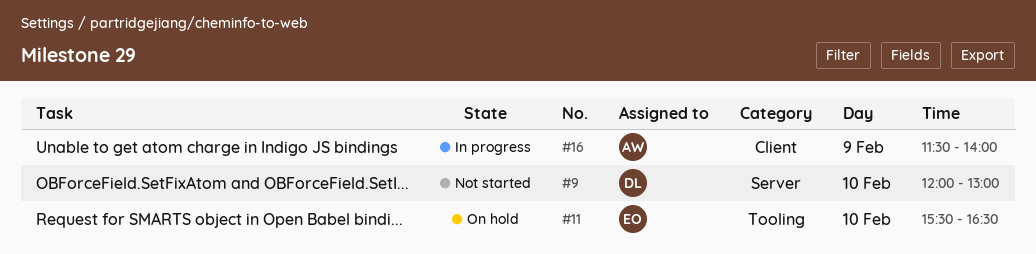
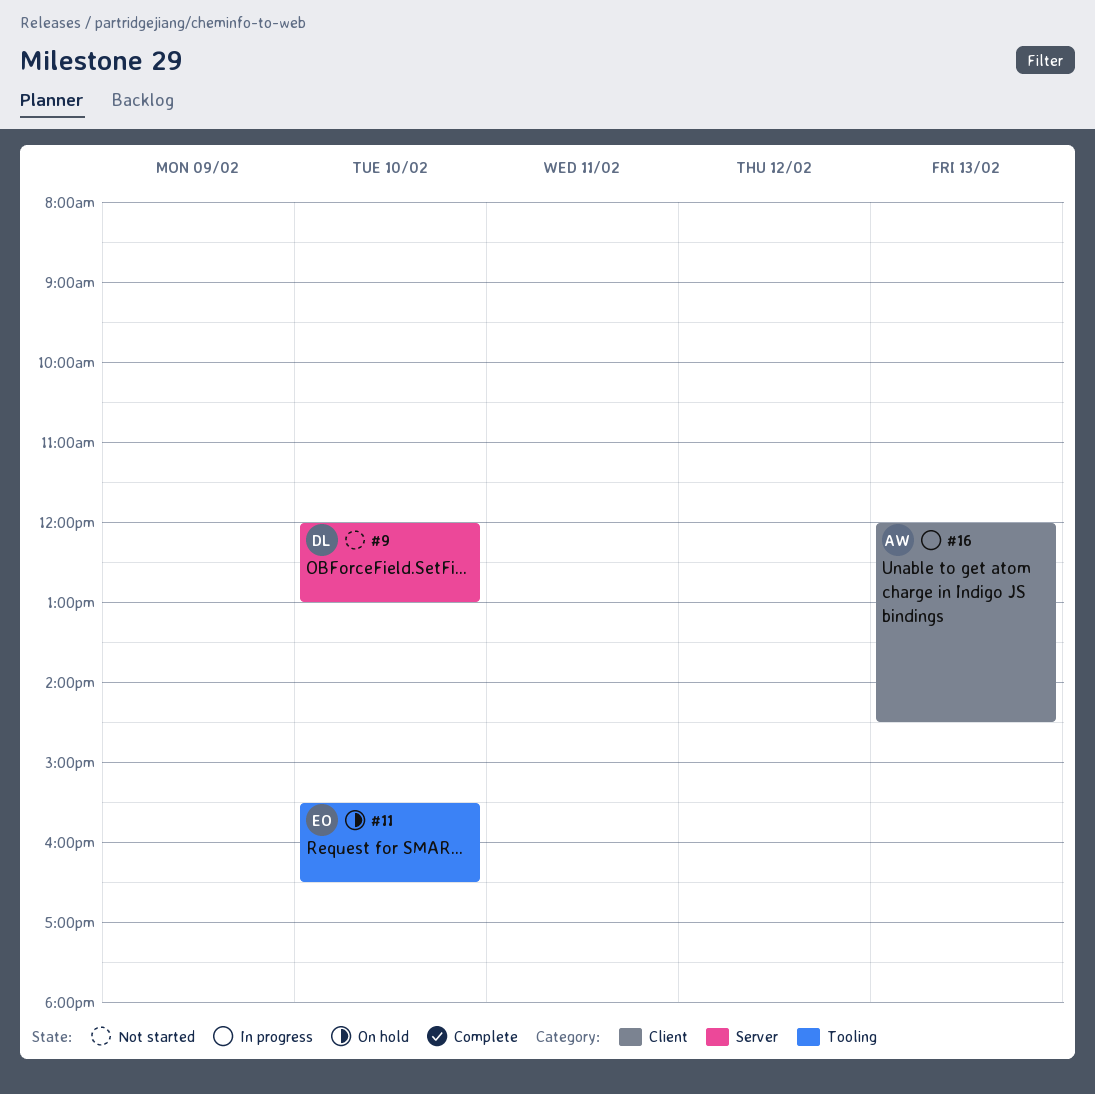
#16, day: Feb 9 -> Feb 13
#16, begins: 11:30 -> 12:00
#16, ends: 14:00 -> 14:30

